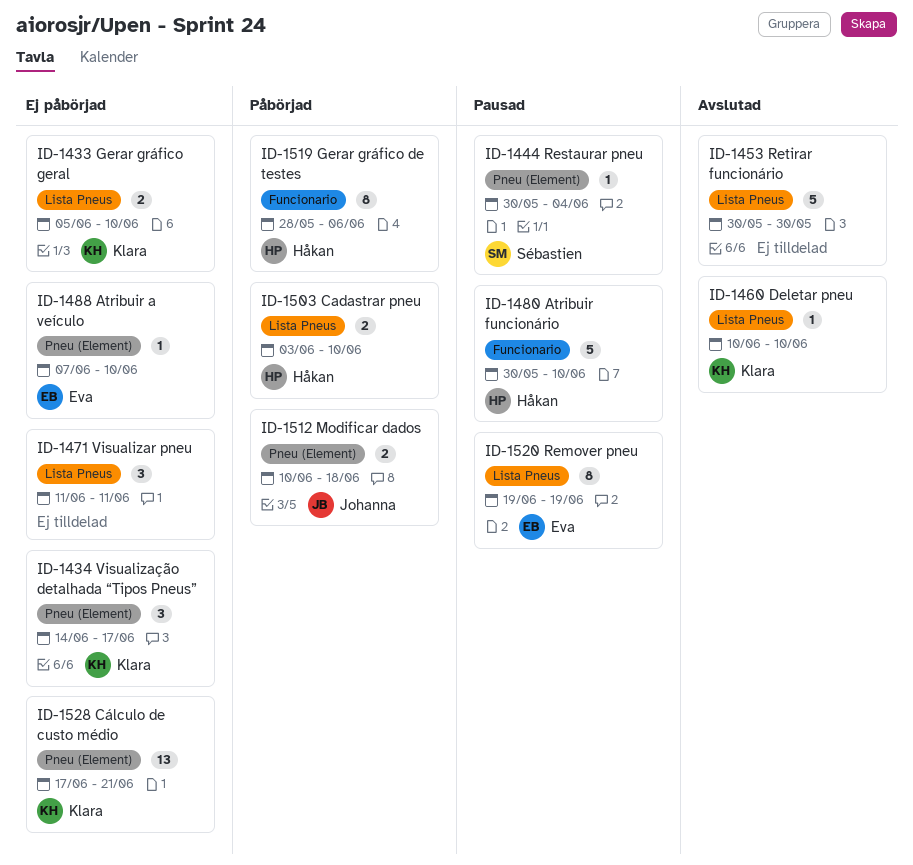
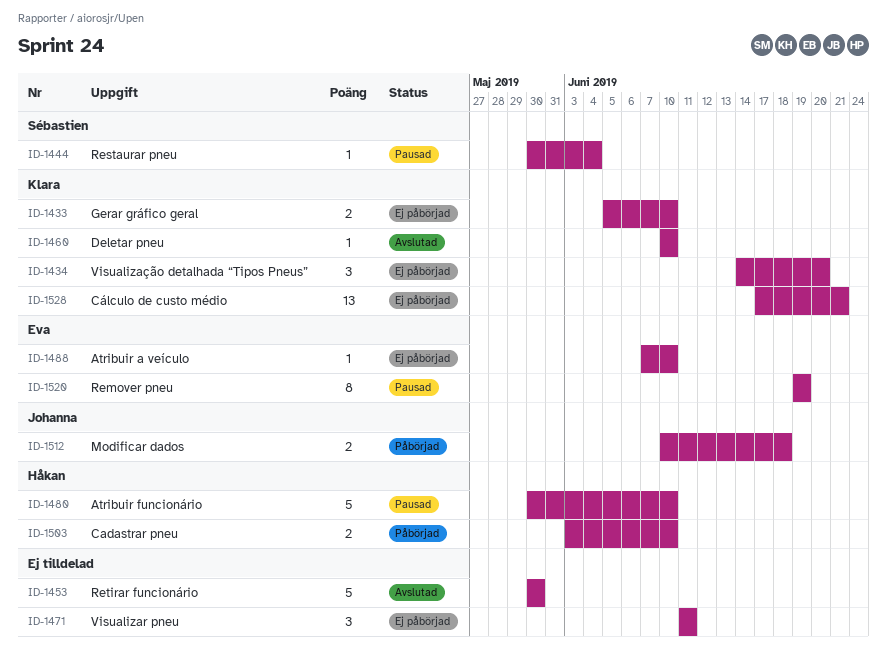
ID-1434, due: Jun 17 -> Jun 20
ID-1519: present -> none

